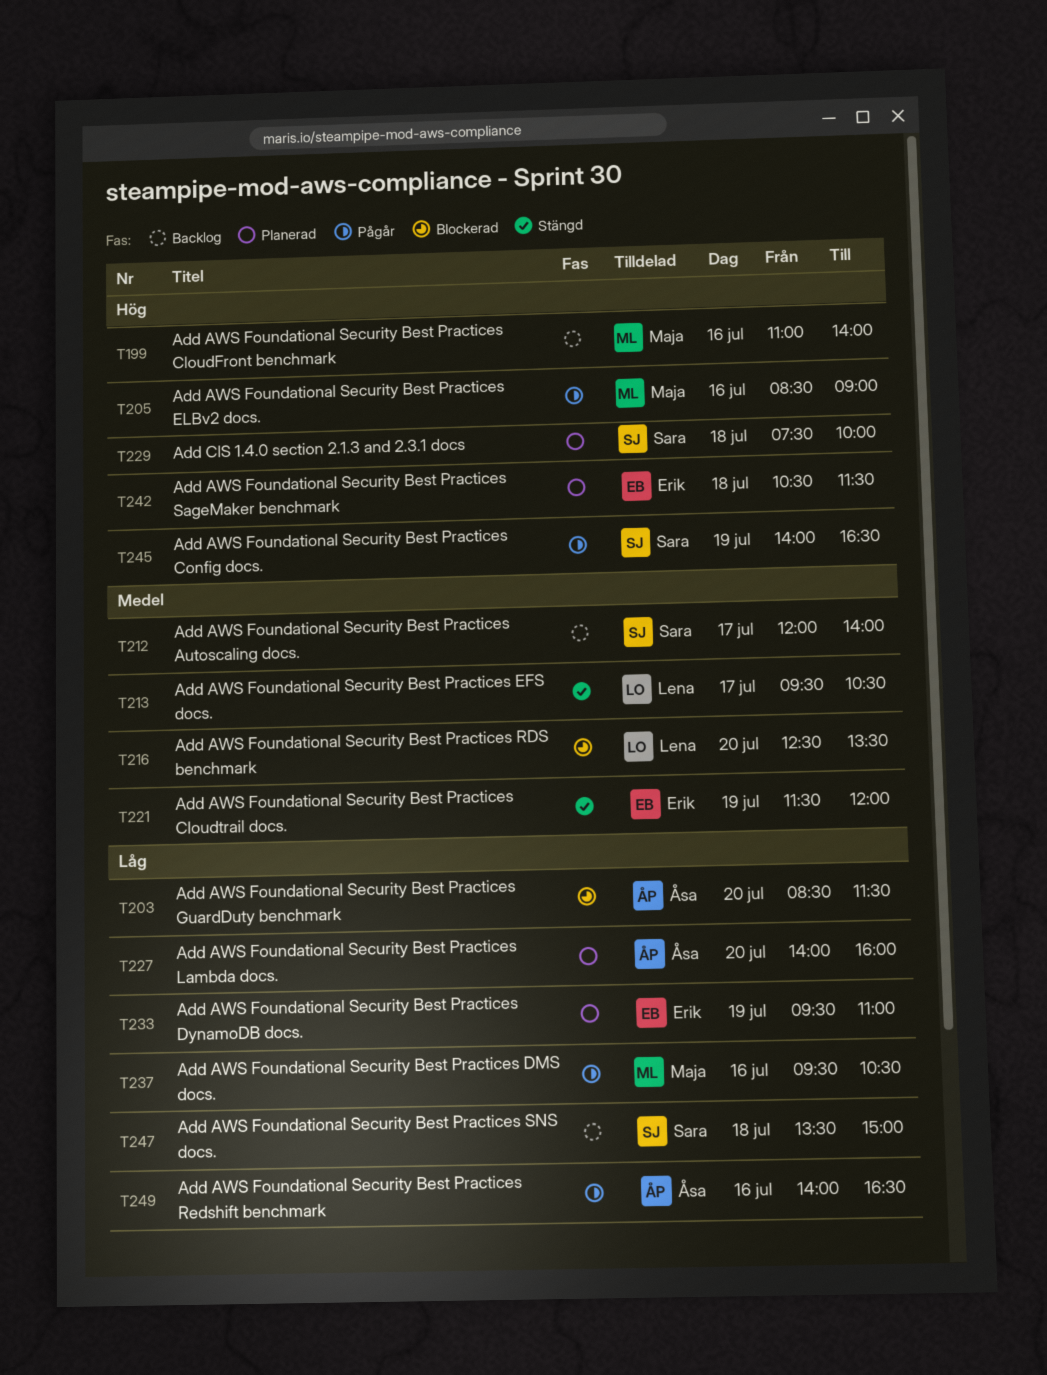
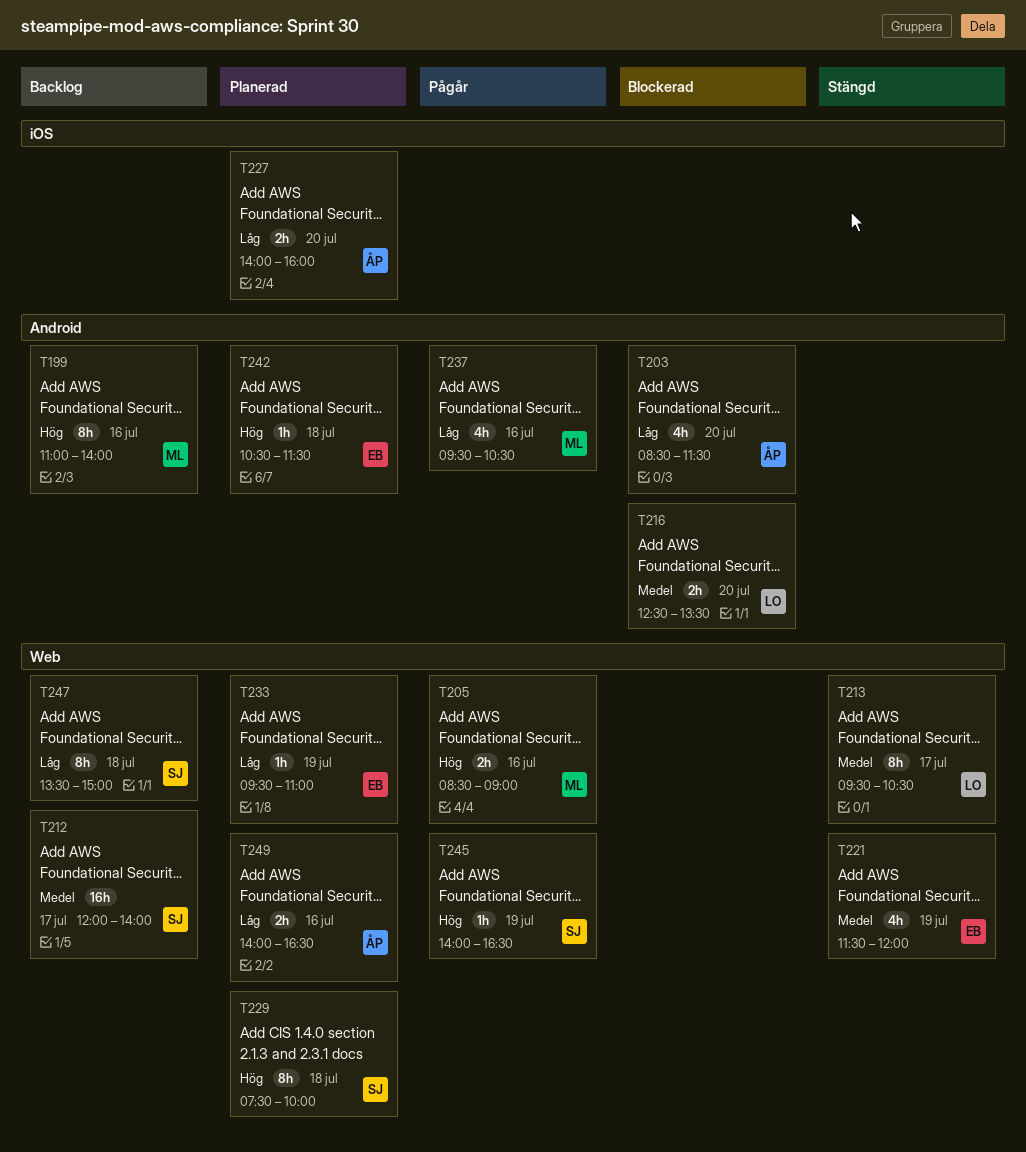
T249, status: Pågår -> Planerad

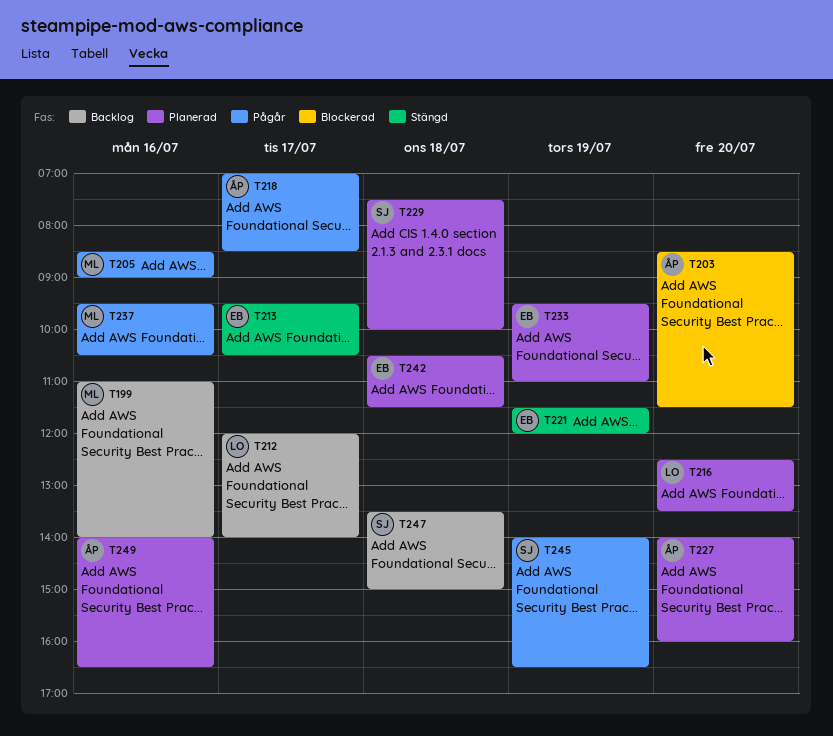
T212, owner: SJ -> LO
T213, owner: LO -> EB
T216, status: Blockerad -> Planerad
T218: none -> present

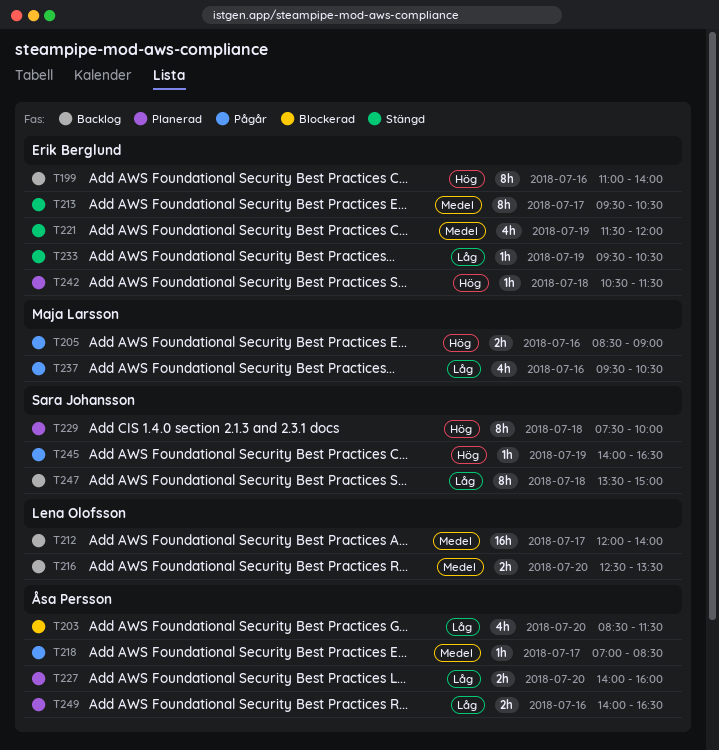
T199, owner: Maja Larsson -> Erik Berglund
T216, status: Planerad -> Backlog
T233, status: Planerad -> Stängd
T233, ends: 11:00 -> 10:30

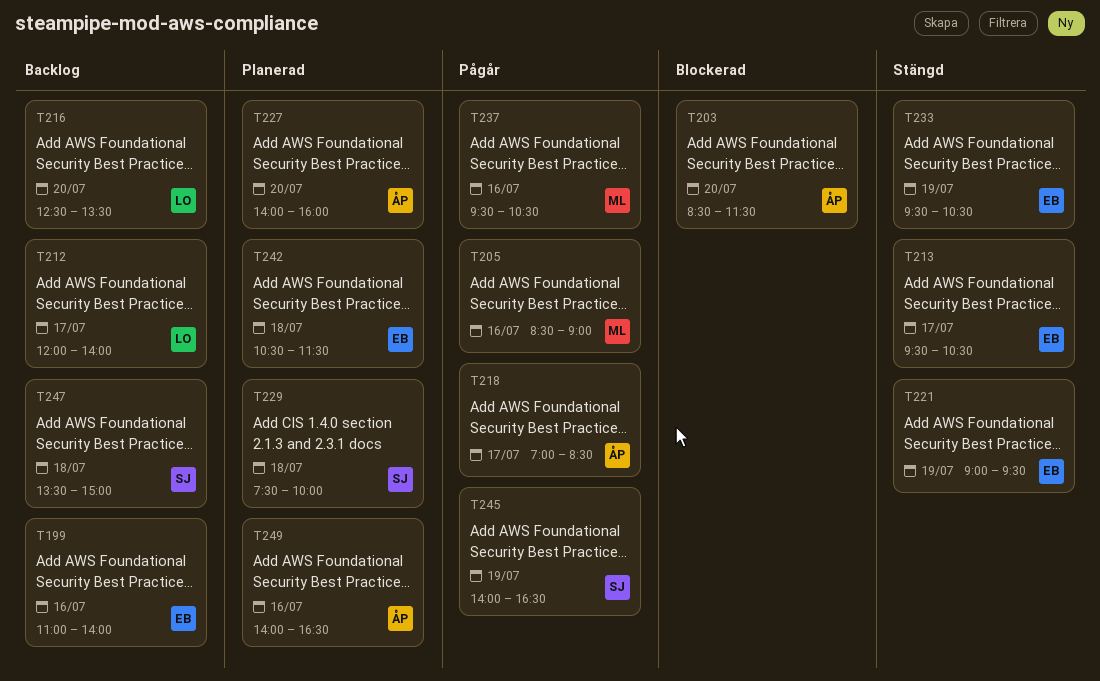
T221, begins: 11:30 -> 09:00
T221, ends: 12:00 -> 09:30

